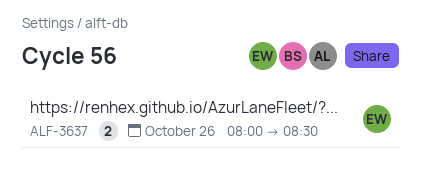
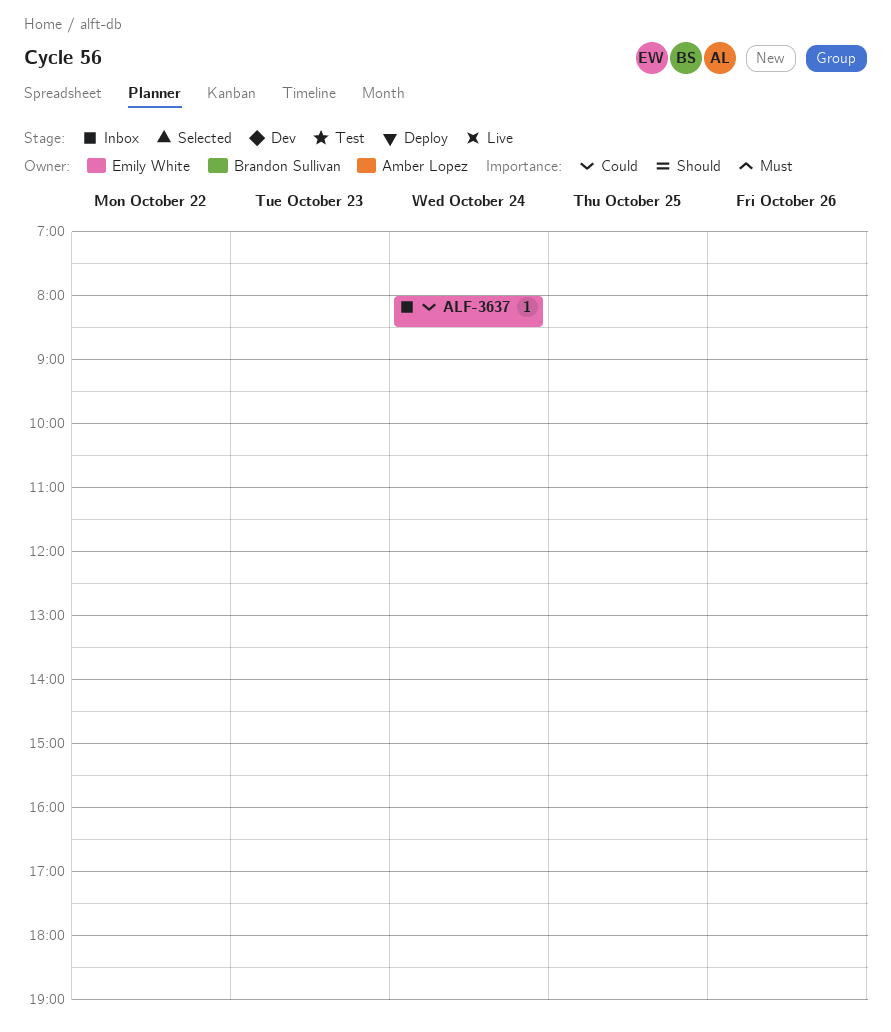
ALF-3637, estimate: 2 -> 1
ALF-3637, day: Oct 26 -> Oct 24

